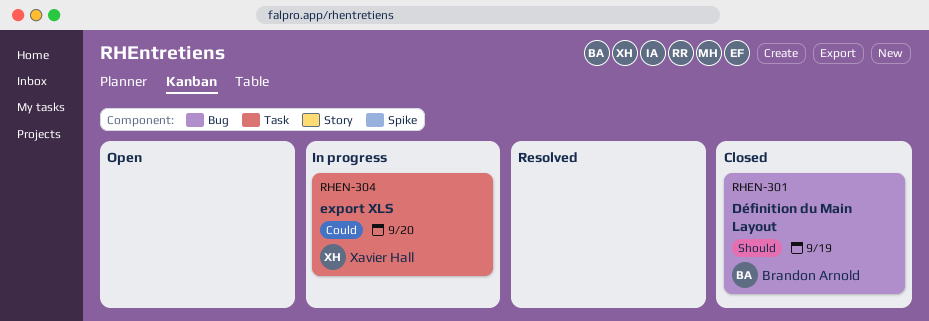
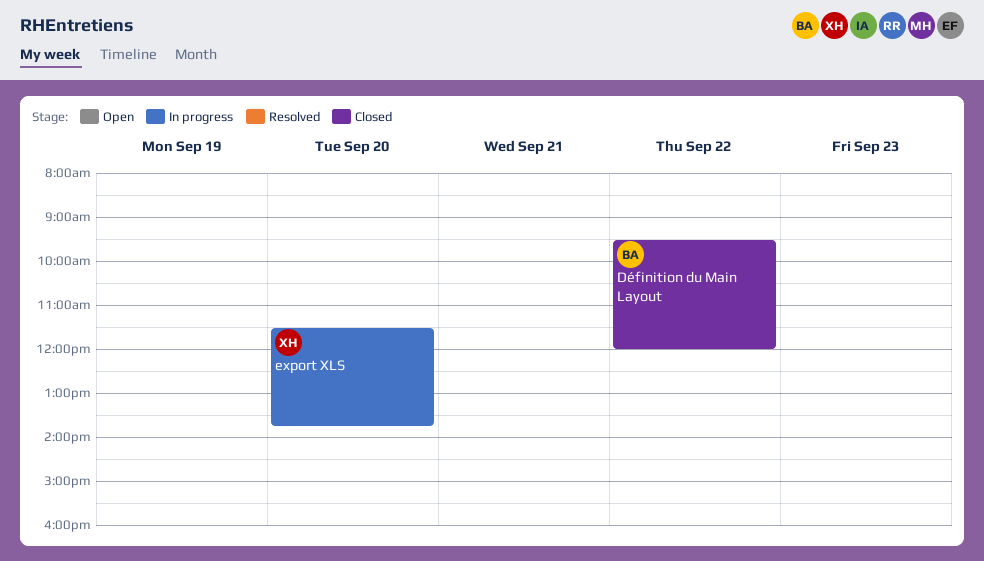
Définition du Main Layout, day: Sep 19 -> Sep 22

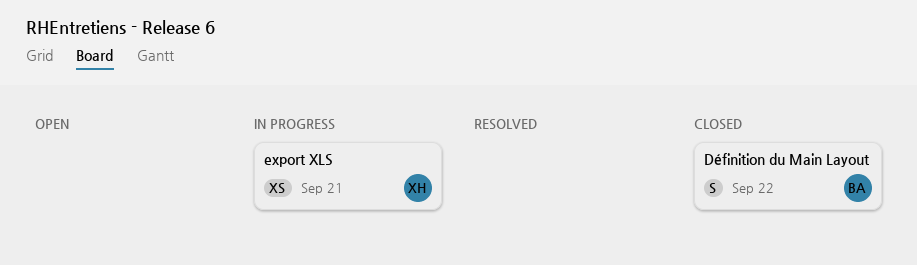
export XLS, day: Sep 20 -> Sep 21

